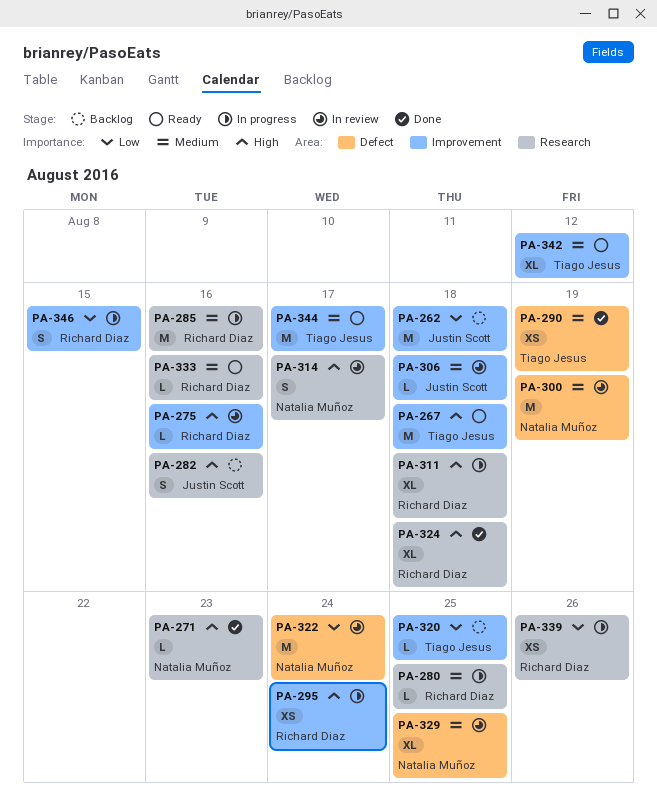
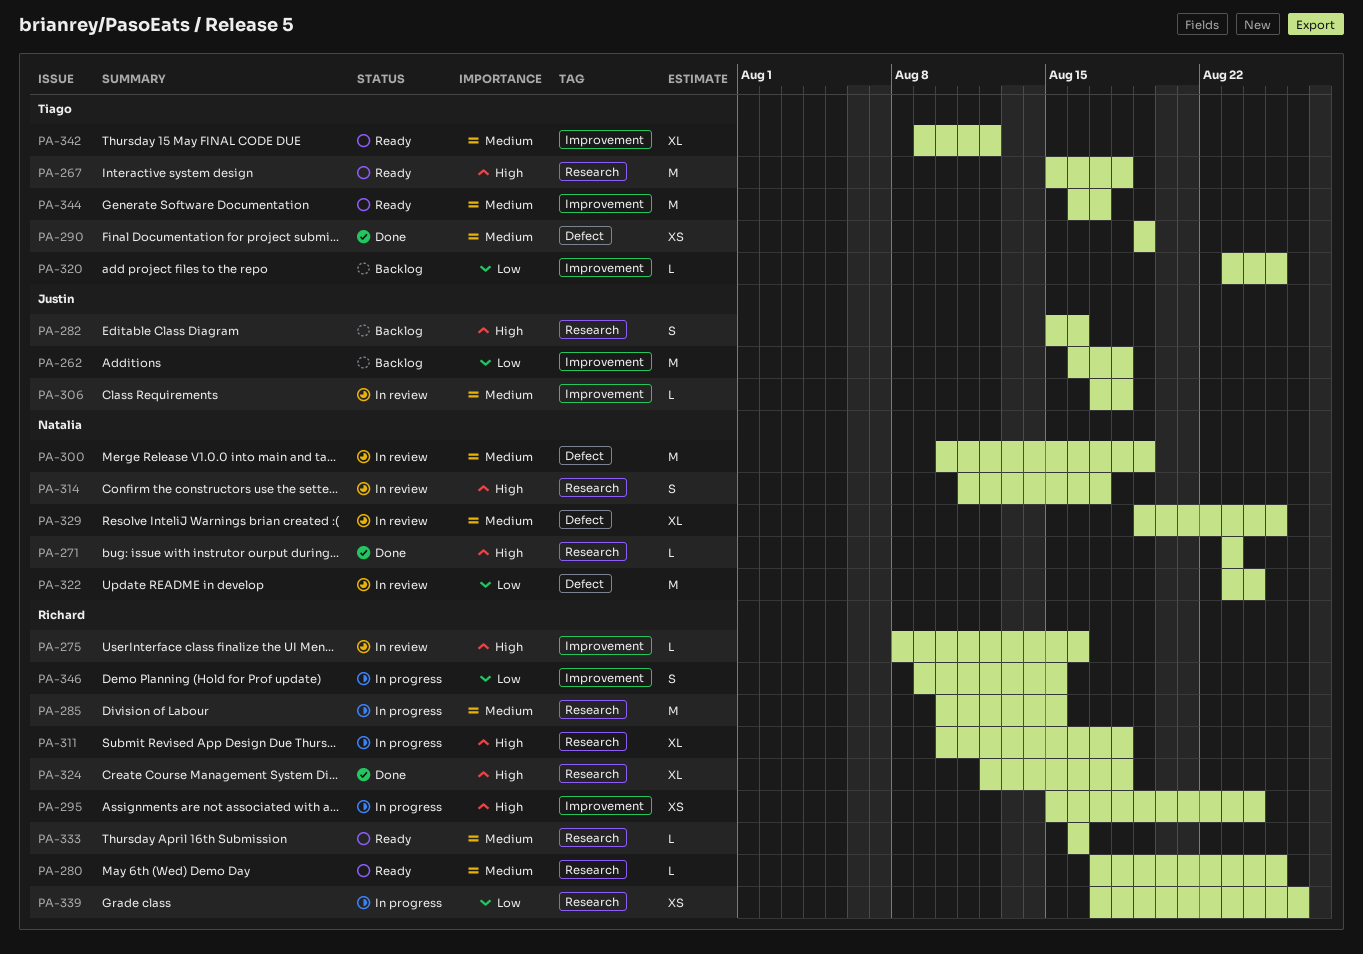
PA-267, label: Improvement -> Research
PA-280, status: In progress -> Ready
PA-285, due: Aug 16 -> Aug 15

